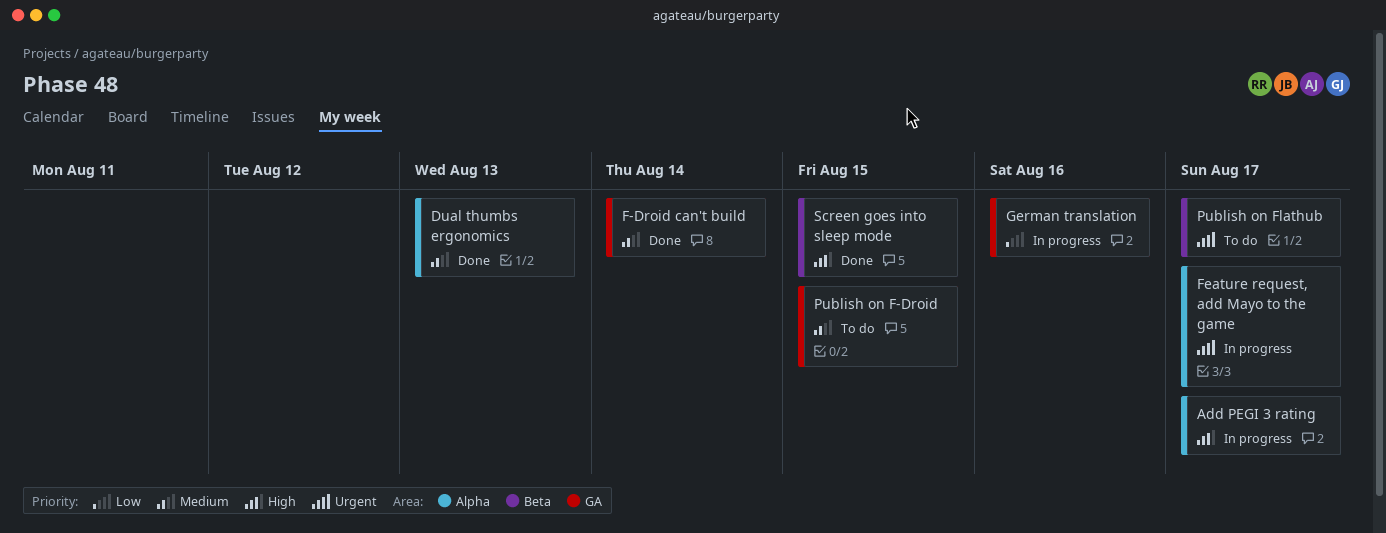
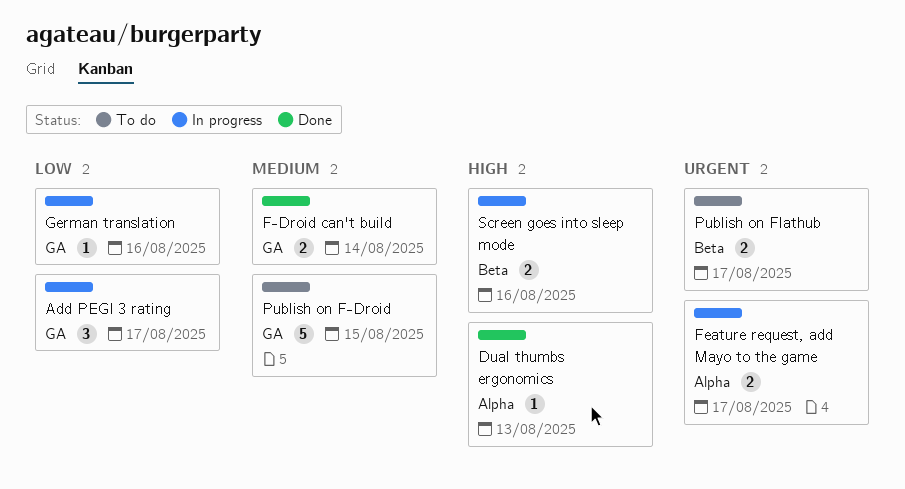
Add PEGI 3 rating, priority: High -> Low
Add PEGI 3 rating, label: Alpha -> GA
Dual thumbs ergonomics, priority: Medium -> High
Screen goes into sleep mode, status: Done -> In progress
Screen goes into sleep mode, due: Aug 15 -> Aug 16

